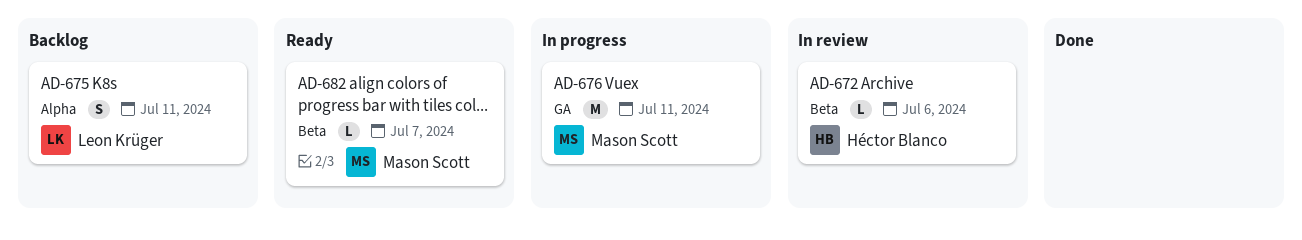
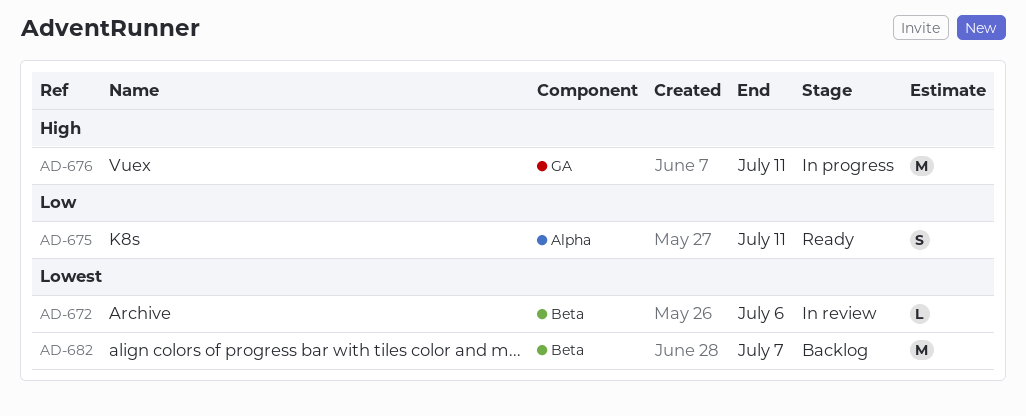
AD-675, status: Backlog -> Ready
AD-682, status: Ready -> Backlog
AD-682, estimate: L -> M

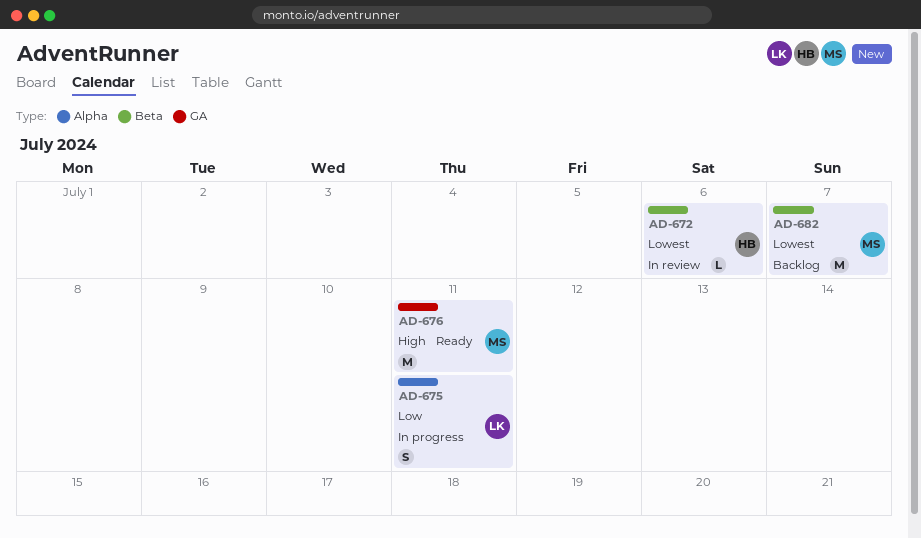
AD-675, status: Ready -> In progress
AD-676, status: In progress -> Ready

